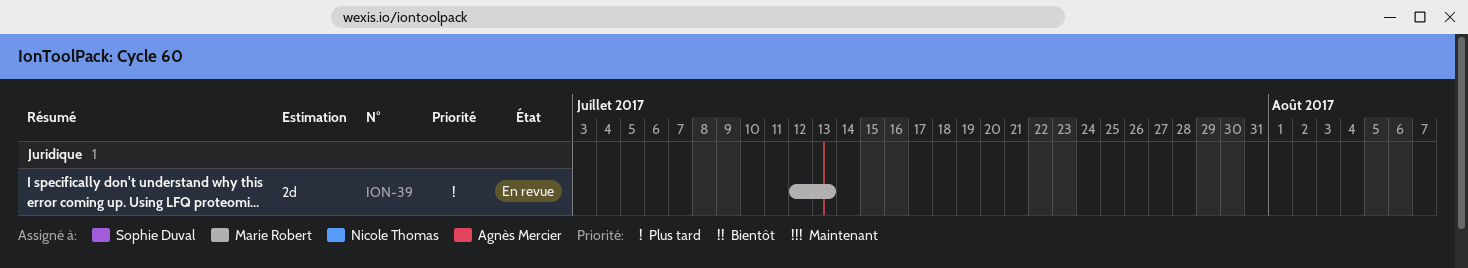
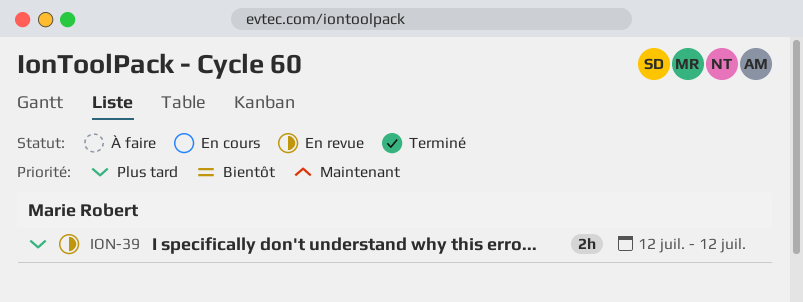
ION-39, estimate: 2d -> 2h
ION-39, due: Jul 13 -> Jul 12

